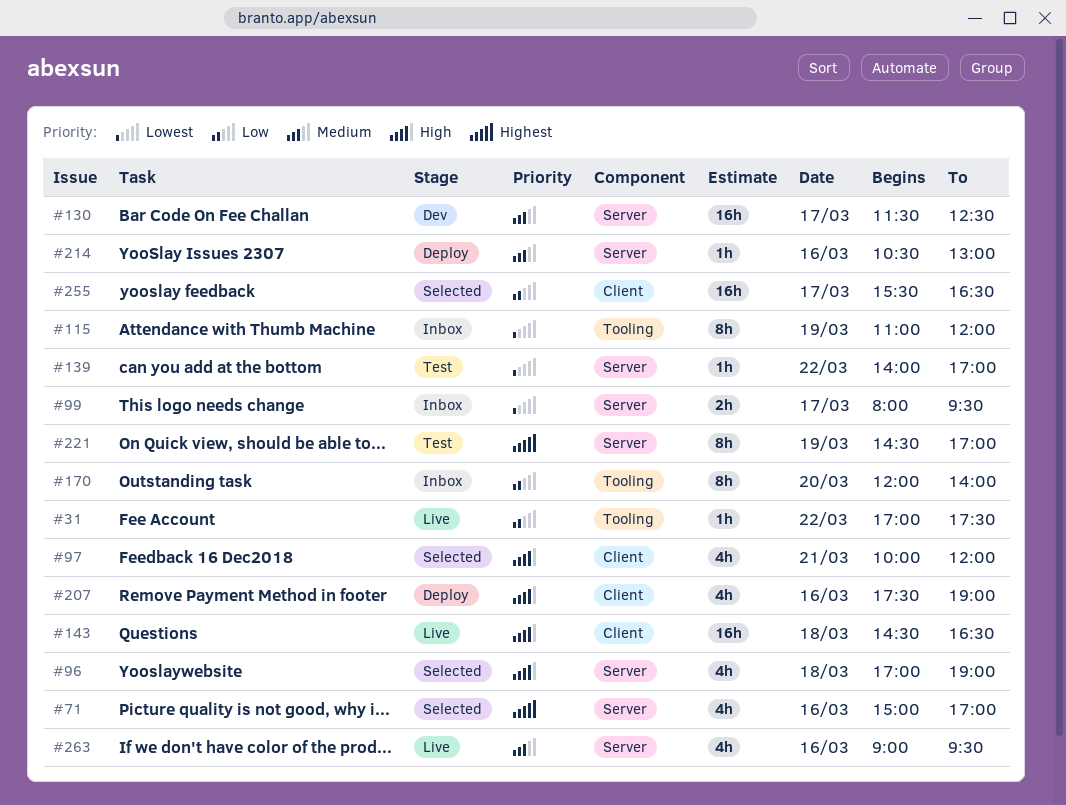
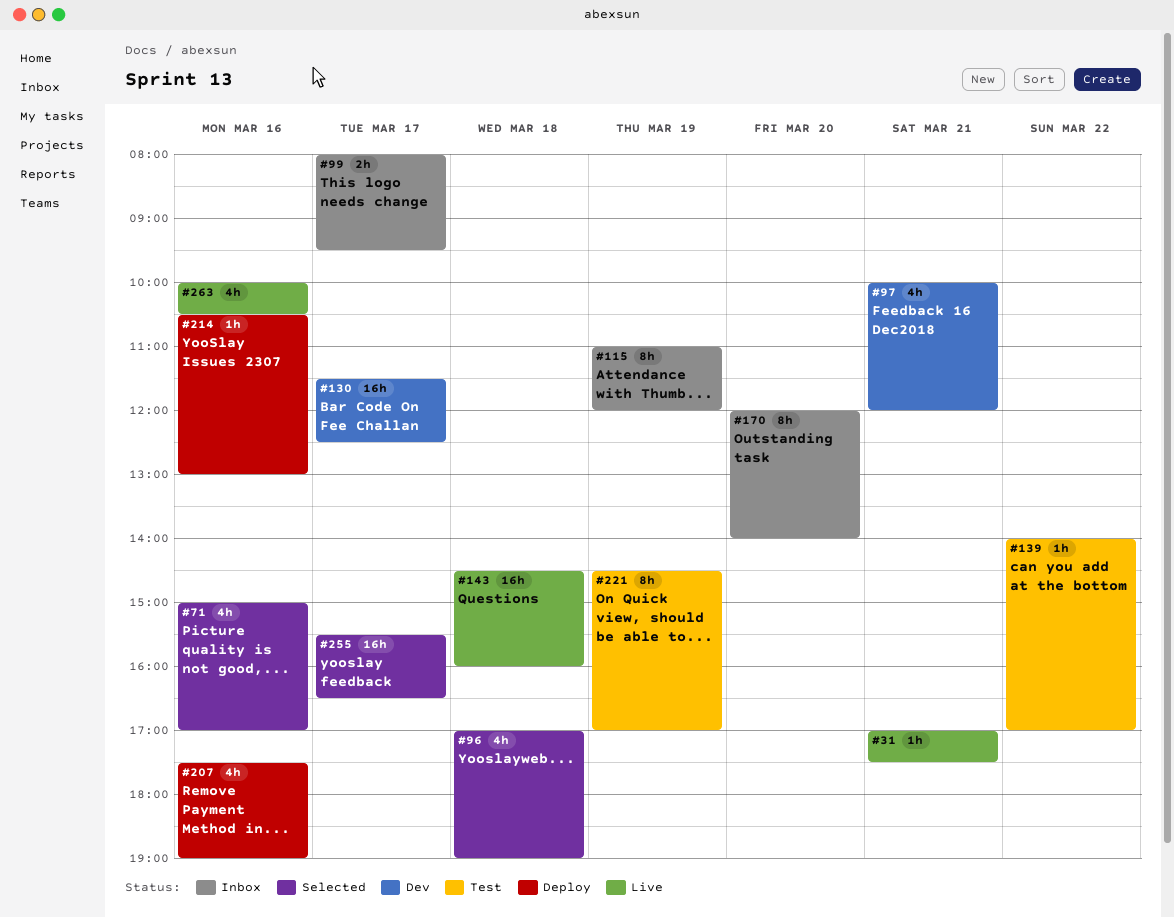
#31, day: Mar 22 -> Mar 21
#97, status: Selected -> Dev
#143, ends: 16:30 -> 16:00
#263, begins: 09:00 -> 10:00
#263, ends: 09:30 -> 10:30

